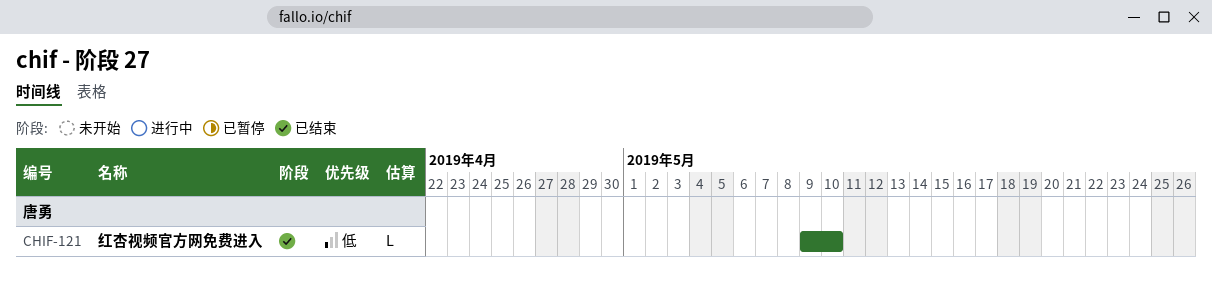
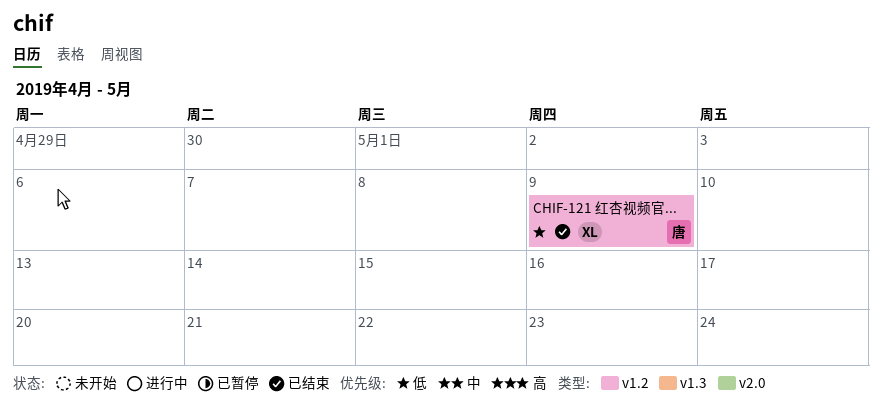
CHIF-121, estimate: L -> XL
CHIF-121, due: May 10 -> May 9

